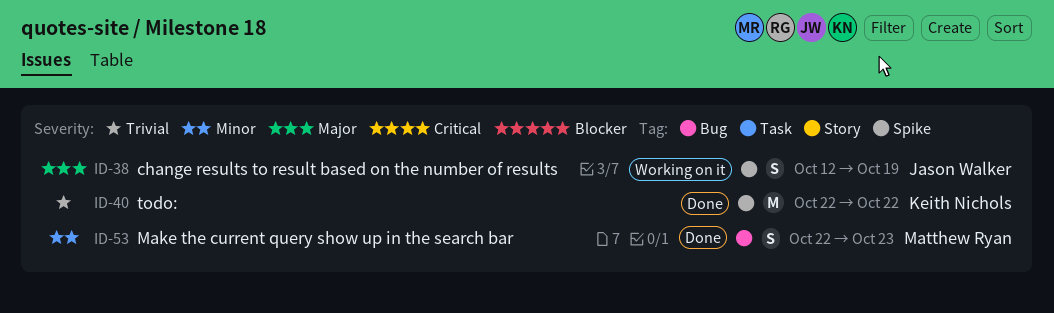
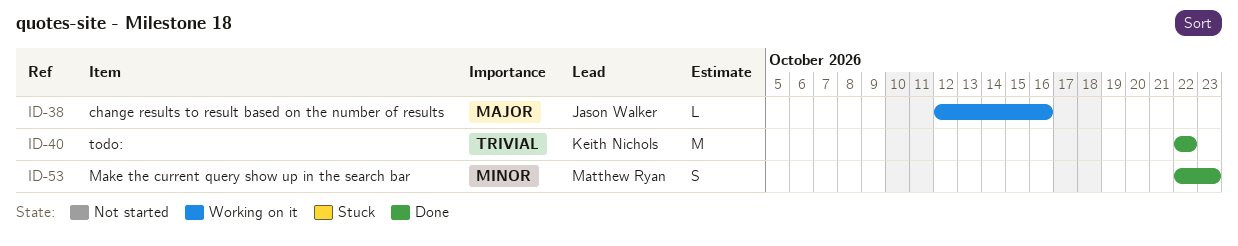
ID-38, estimate: S -> L
ID-38, due: Oct 19 -> Oct 16

